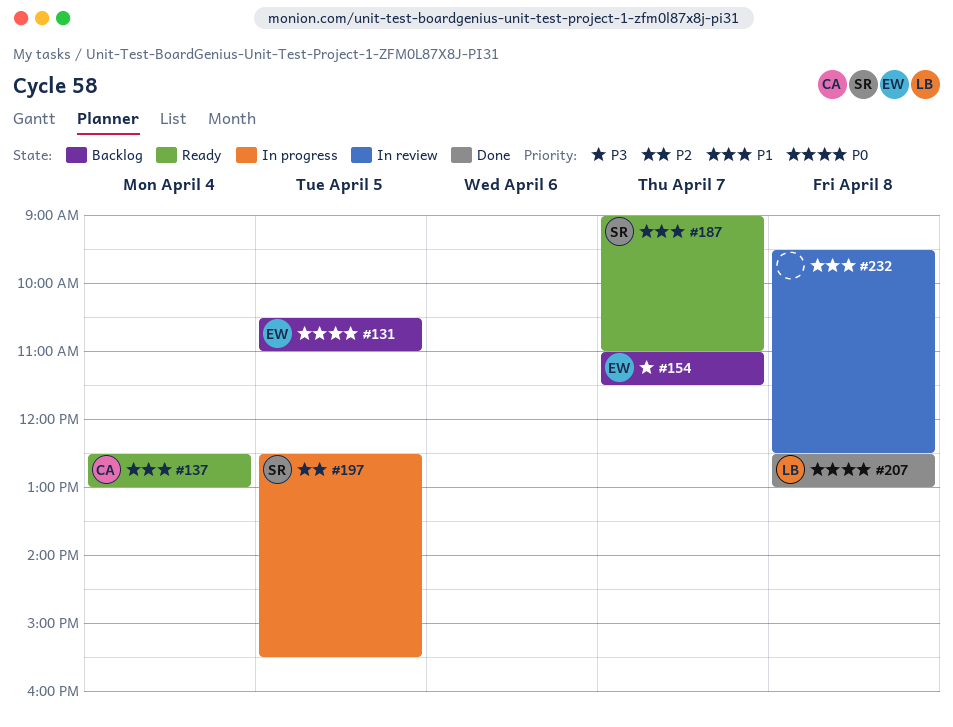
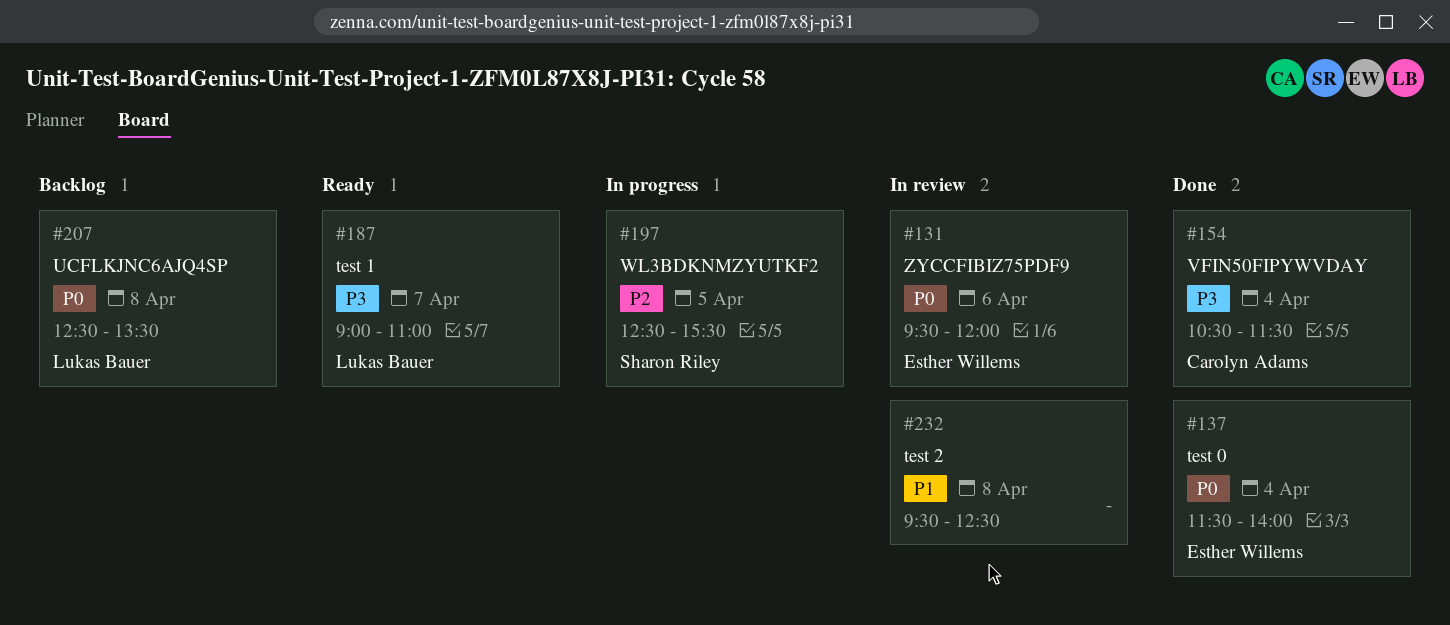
#131, status: Backlog -> In review
#131, day: Apr 5 -> Apr 6
#131, begins: 10:30 -> 09:30
#131, ends: 11:00 -> 12:00
#137, status: Ready -> Done
#137, owner: Carolyn Adams -> Esther Willems
#137, priority: P1 -> P0
#137, begins: 12:30 -> 11:30
#137, ends: 13:00 -> 14:00
#154, status: Backlog -> Done
#154, owner: Esther Willems -> Carolyn Adams
#154, day: Apr 7 -> Apr 4
#154, begins: 11:00 -> 10:30
#187, owner: Sharon Riley -> Lukas Bauer
#187, priority: P1 -> P3
#207, status: Done -> Backlog
#207, ends: 13:00 -> 13:30

